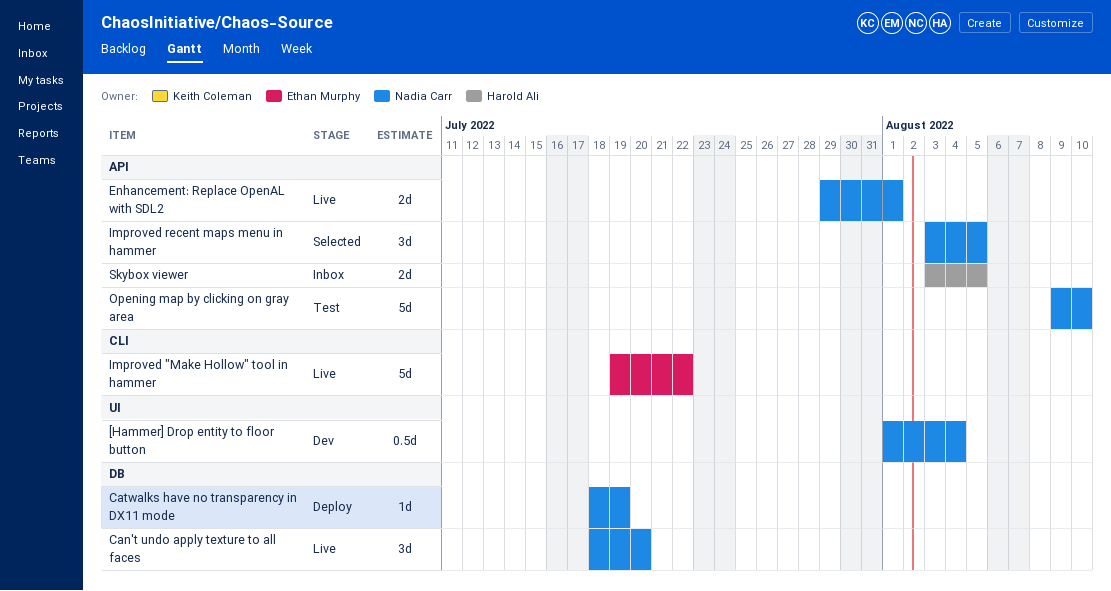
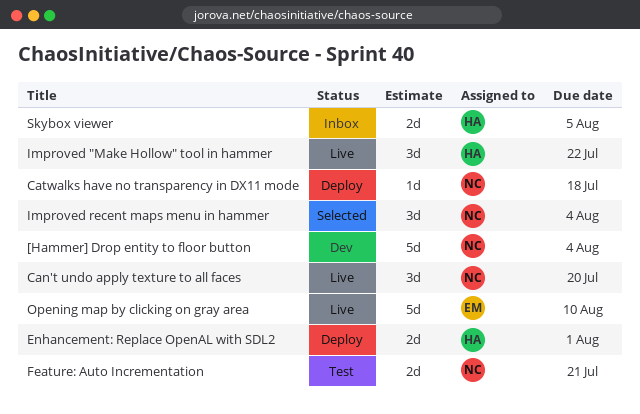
[Hammer] Drop entity to floor button, estimate: 0.5d -> 5d
Catwalks have no transparency in DX11 mode, due: Jul 19 -> Jul 18
Enhancement: Replace OpenAL with SDL2, status: Live -> Deploy
Enhancement: Replace OpenAL with SDL2, owner: Nadia Carr -> Harold Ali
Feature: Auto Incrementation: none -> present
Improved "Make Hollow" tool in hammer, owner: Ethan Murphy -> Harold Ali
Improved "Make Hollow" tool in hammer, estimate: 5d -> 3d
Improved recent maps menu in hammer, due: Aug 5 -> Aug 4
Opening map by clicking on gray area, status: Test -> Live
Opening map by clicking on gray area, owner: Nadia Carr -> Ethan Murphy

